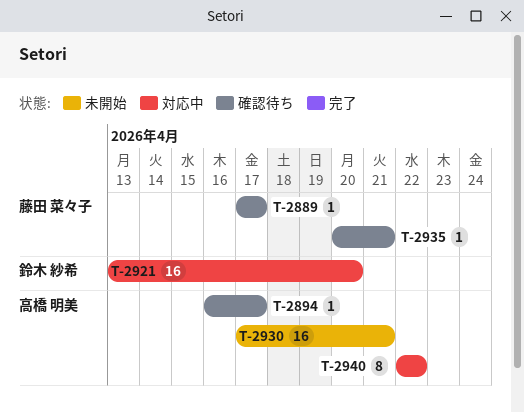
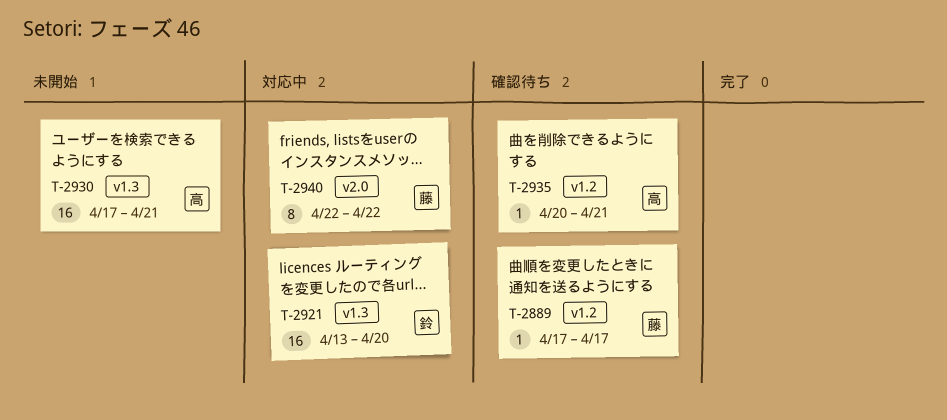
T-2894: present -> none
T-2935, owner: 藤田 菜々子 -> 高橋 明美
T-2940, owner: 高橋 明美 -> 藤田 菜々子

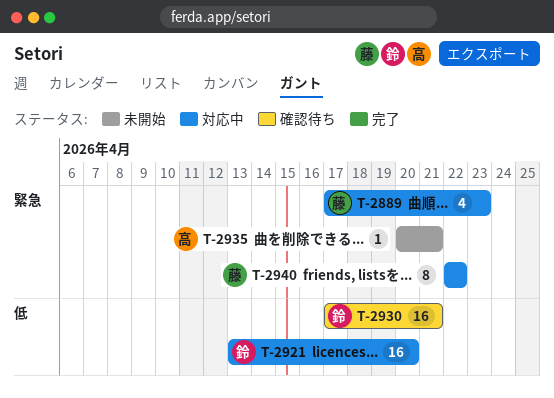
T-2889, status: 確認待ち -> 対応中
T-2889, estimate: 1 -> 4
T-2889, due: Apr 17 -> Apr 23
T-2930, status: 未開始 -> 確認待ち
T-2930, owner: 高 -> 鈴
T-2935, status: 確認待ち -> 未開始

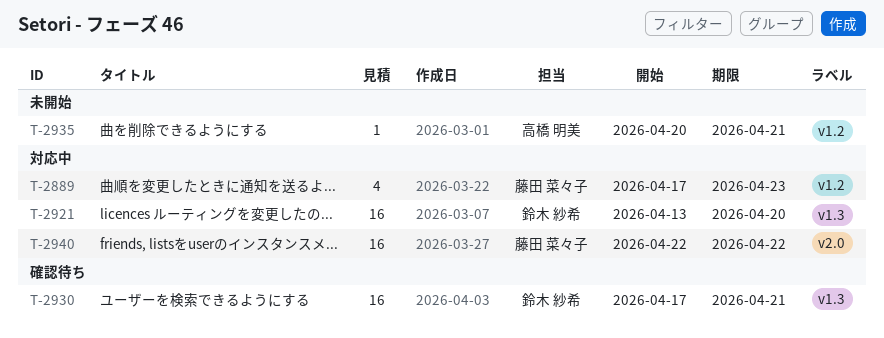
T-2940, estimate: 8 -> 16

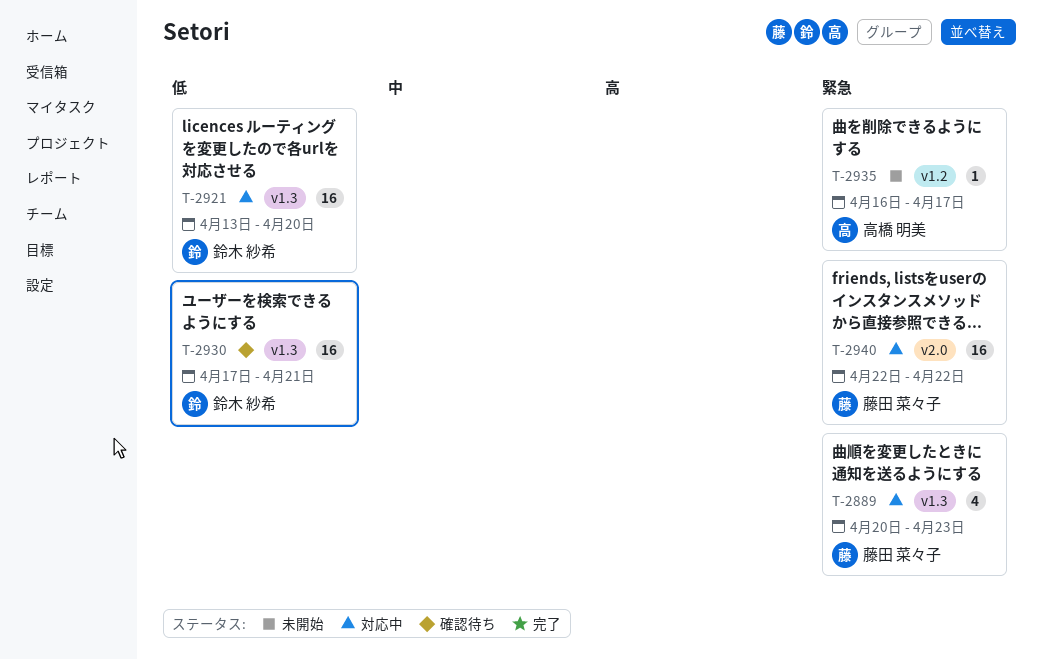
T-2889, label: v1.2 -> v1.3
T-2889, start: Apr 17 -> Apr 20
T-2935, start: Apr 20 -> Apr 16
T-2935, due: Apr 21 -> Apr 17

